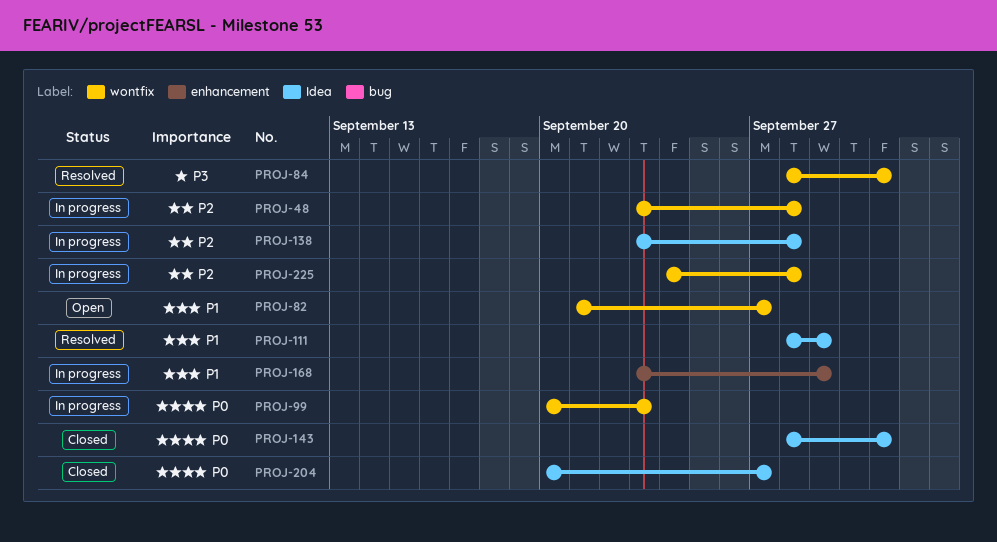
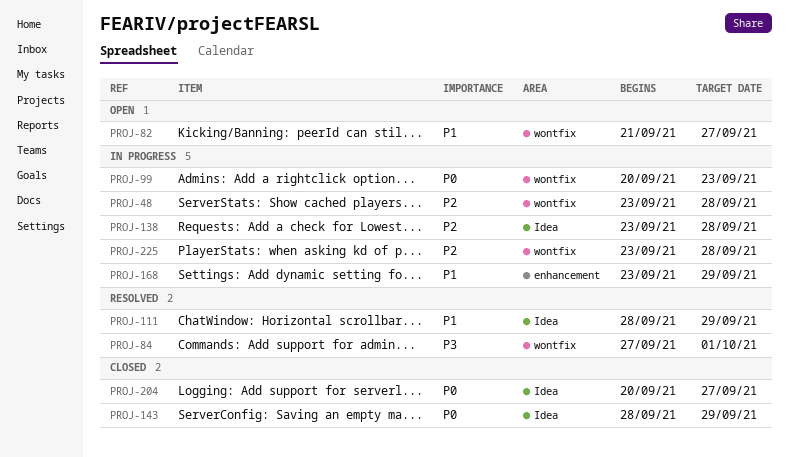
PROJ-84, start: Sep 28 -> Sep 27
PROJ-143, due: Oct 1 -> Sep 29
PROJ-225, start: Sep 24 -> Sep 23

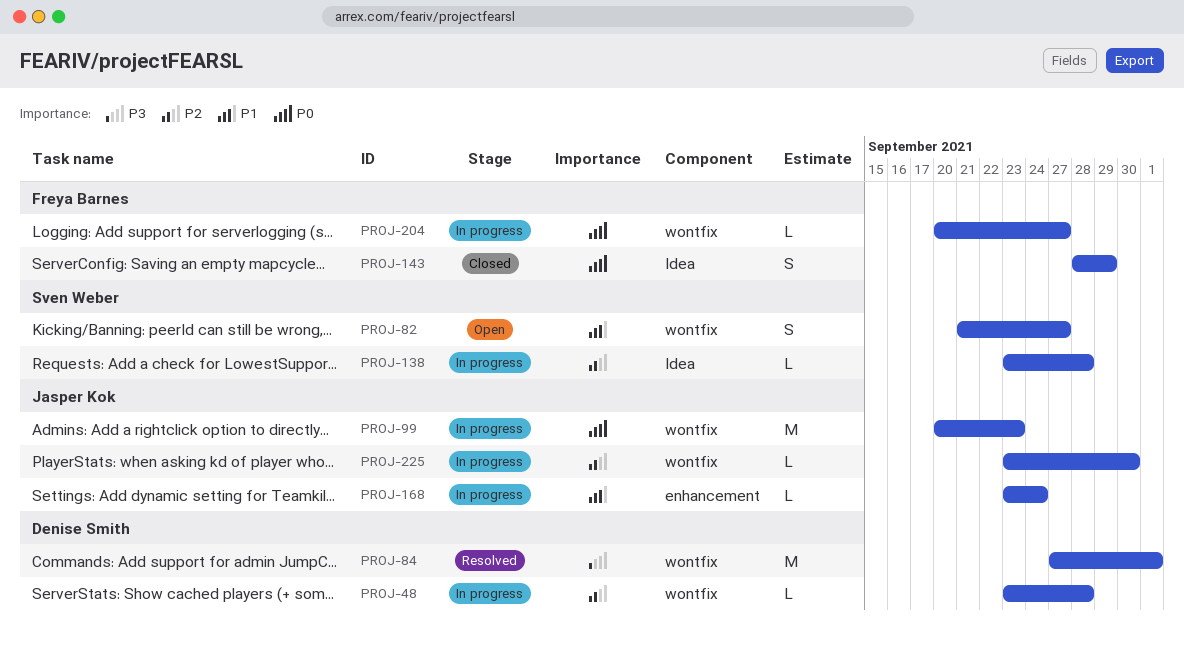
PROJ-111: present -> none
PROJ-168, due: Sep 29 -> Sep 24
PROJ-204, status: Closed -> In progress
PROJ-204, label: Idea -> wontfix
PROJ-225, due: Sep 28 -> Sep 30

